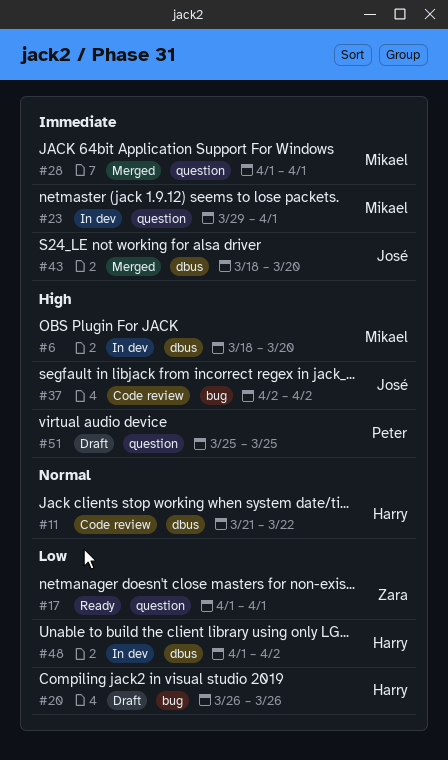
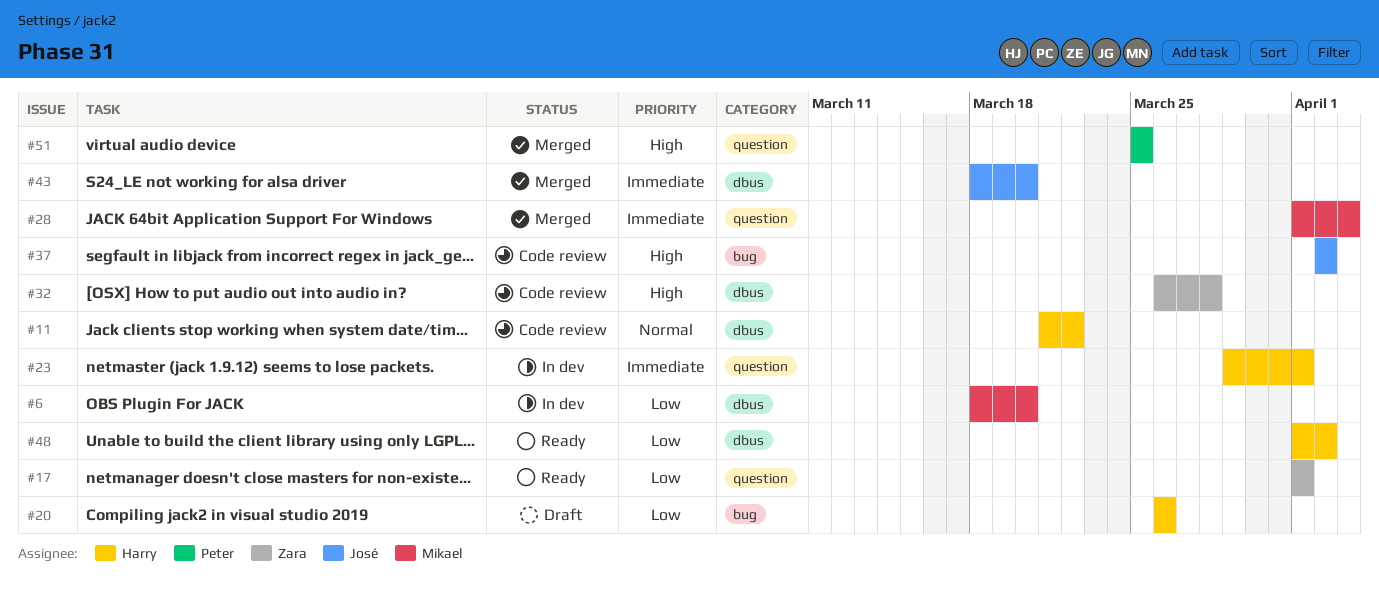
#6, priority: High -> Low
#23, owner: Mikael -> Harry
#28, due: Apr 1 -> Apr 3
#32: none -> present
#48, status: In dev -> Ready
#51, status: Draft -> Merged

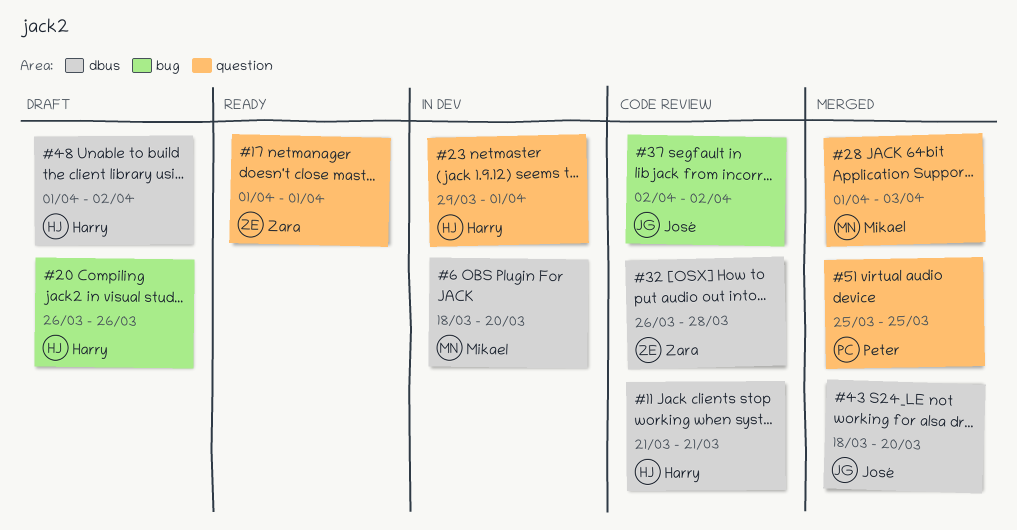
#11, due: Mar 22 -> Mar 21
#48, status: Ready -> Draft

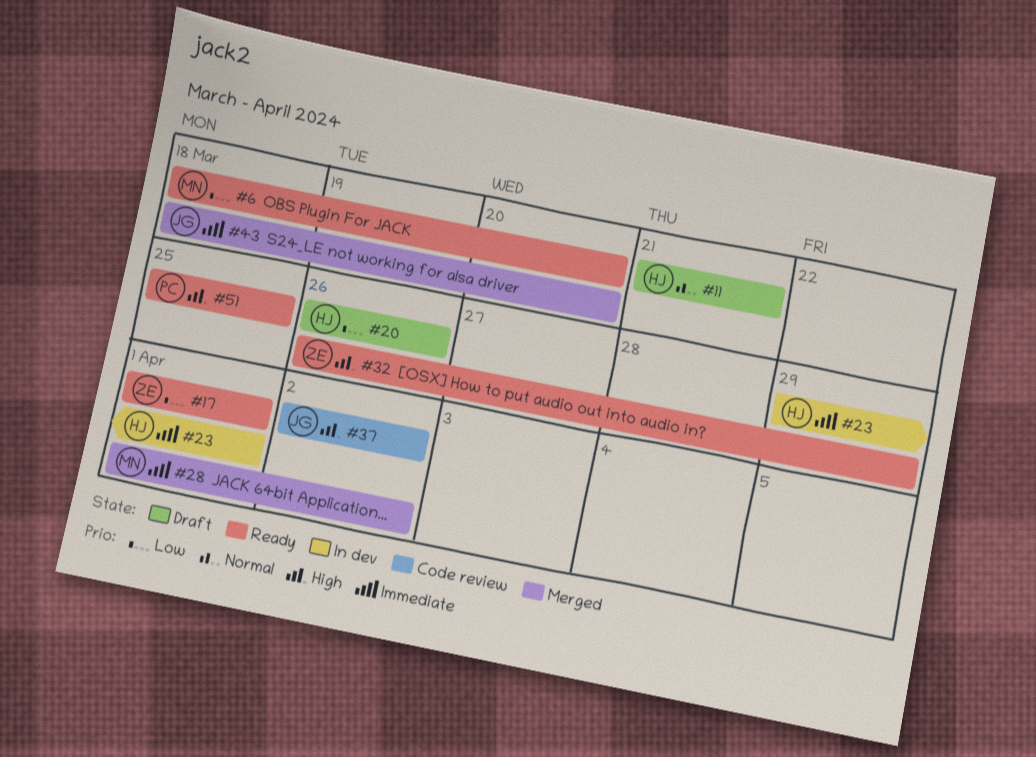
#6, status: In dev -> Ready
#11, status: Code review -> Draft
#28, due: Apr 3 -> Apr 2
#32, status: Code review -> Ready
#32, due: Mar 28 -> Mar 29
#48: present -> none
#51, status: Merged -> Ready

